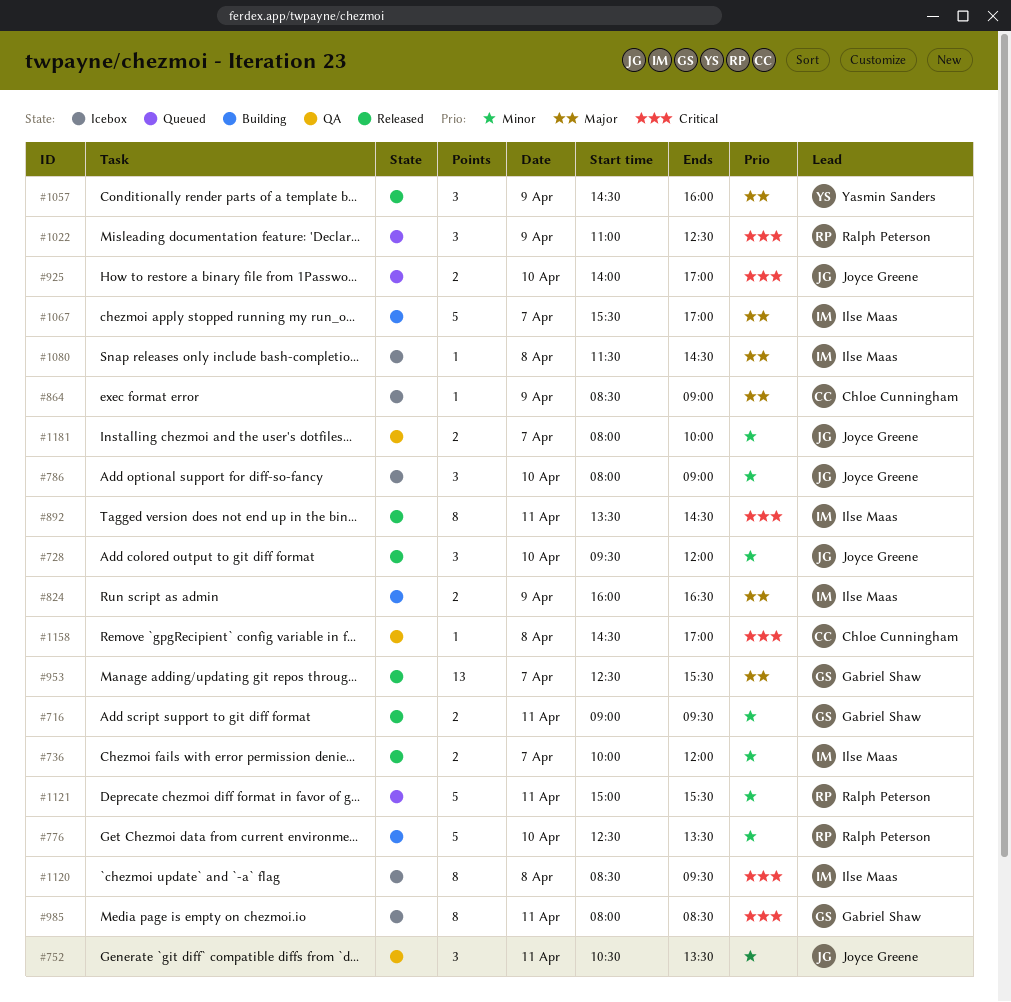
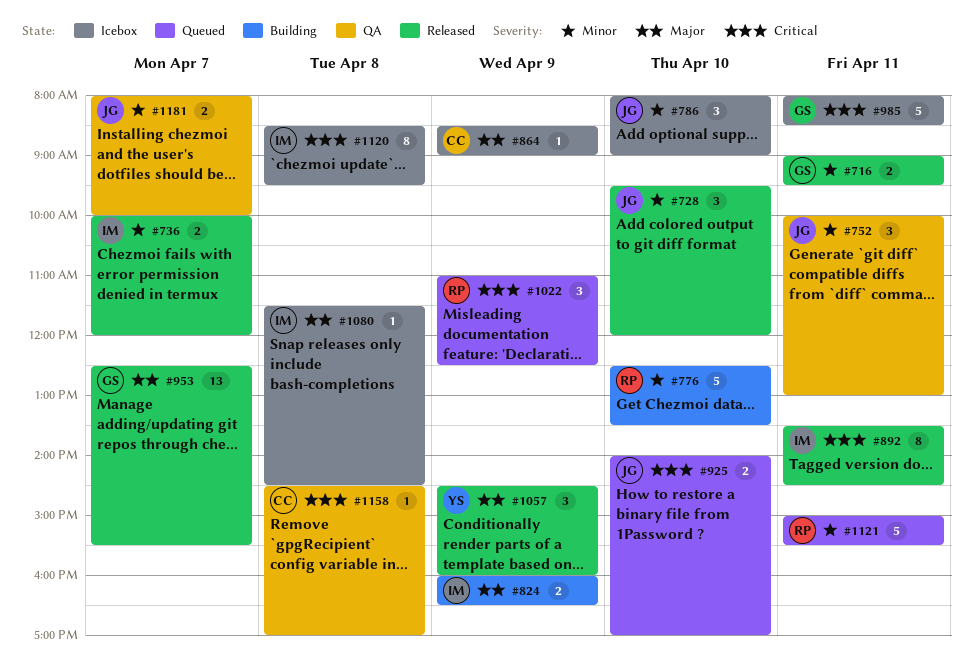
#752, begins: 10:30 -> 10:00
#752, ends: 13:30 -> 13:00
#985, estimate: 8 -> 5
#1067: present -> none

